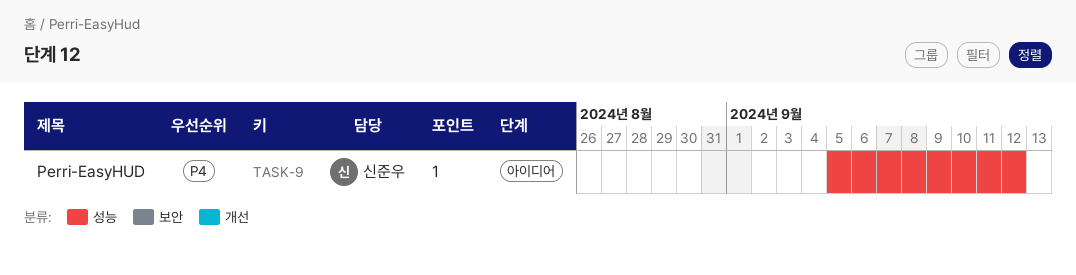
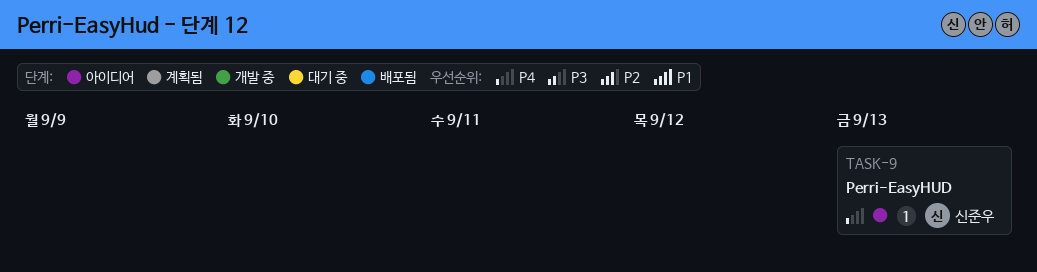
TASK-9, due: Sep 12 -> Sep 13

